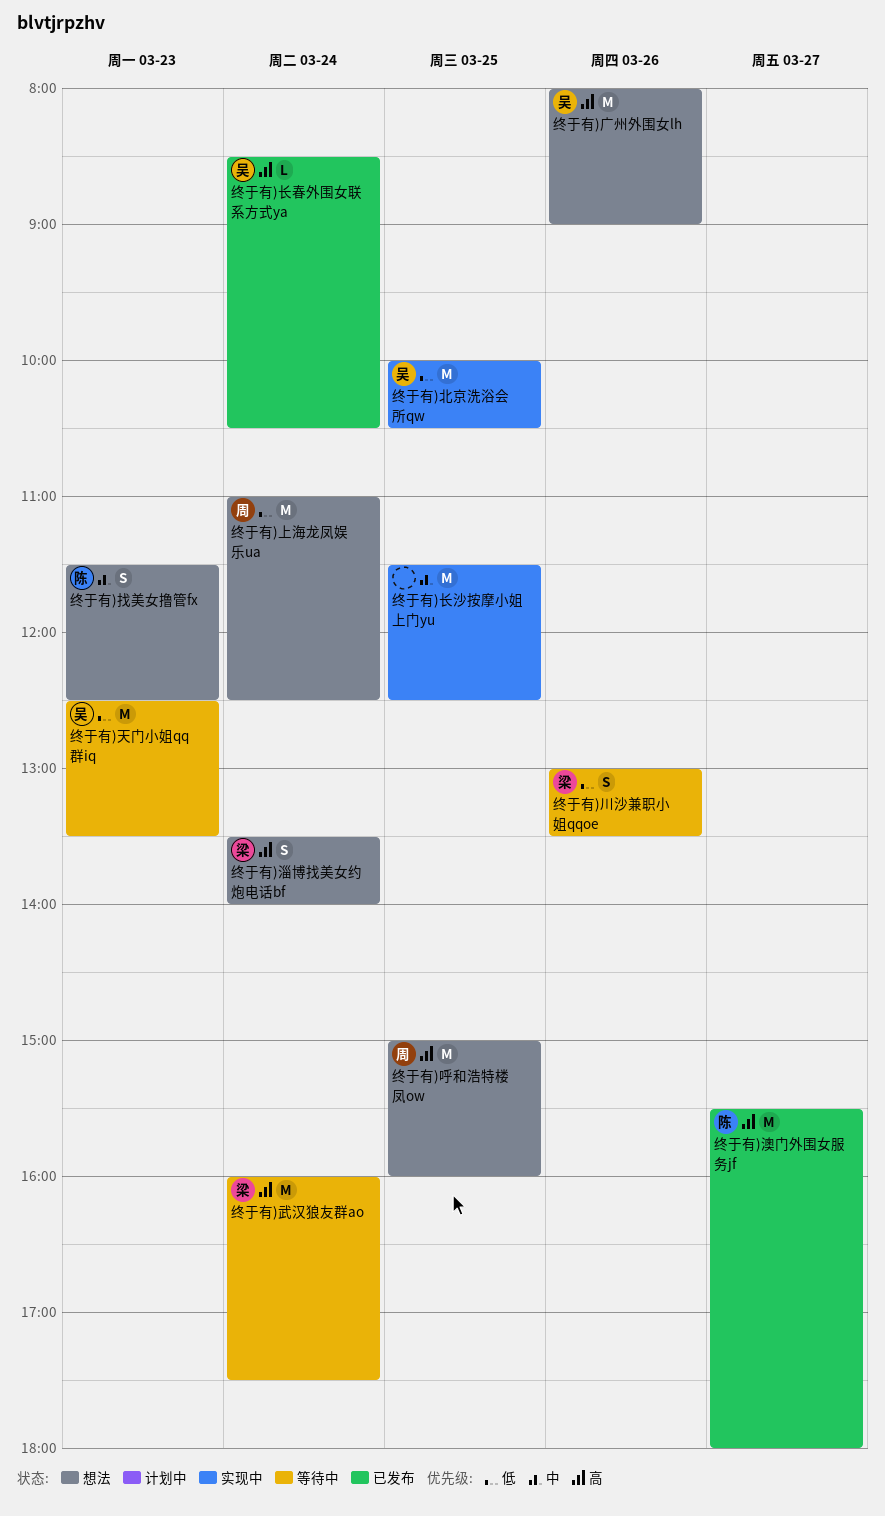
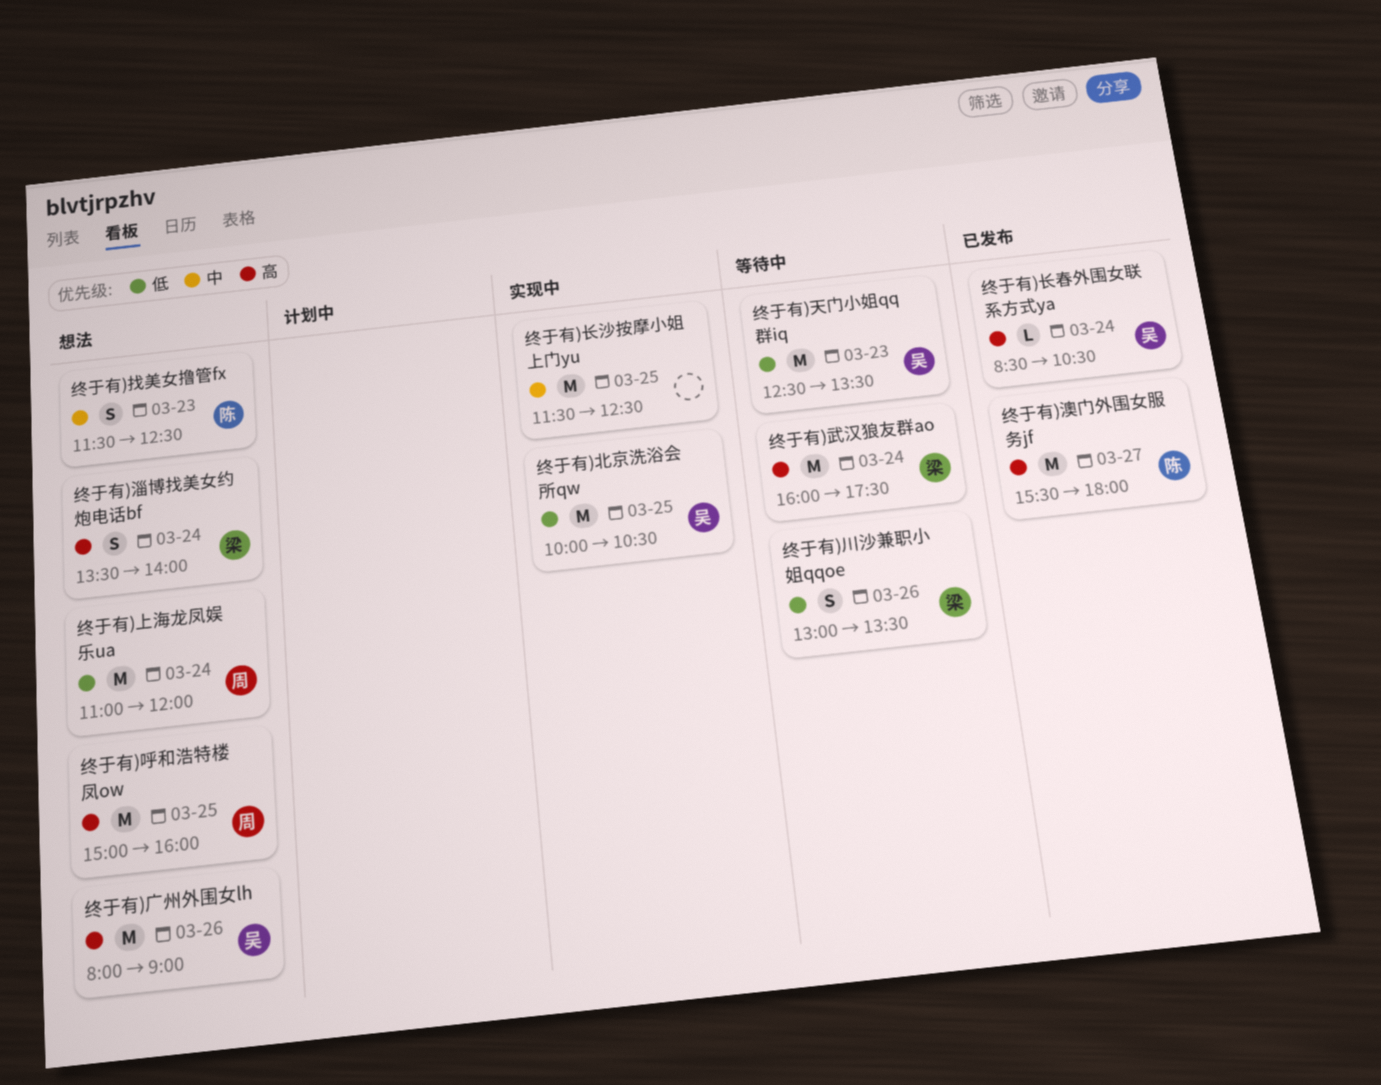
终于有)上海龙凤娱乐ua, ends: 12:30 -> 12:00

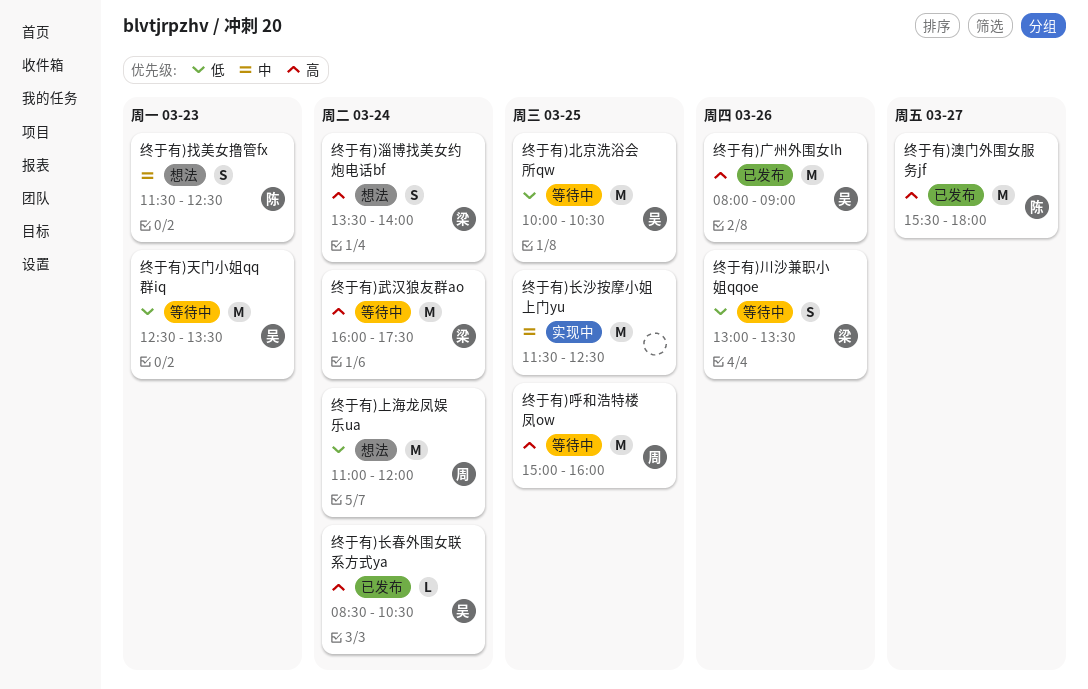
终于有)北京洗浴会所qw, status: 实现中 -> 等待中
终于有)呼和浩特楼凤ow, status: 想法 -> 等待中
终于有)广州外围女lh, status: 想法 -> 已发布

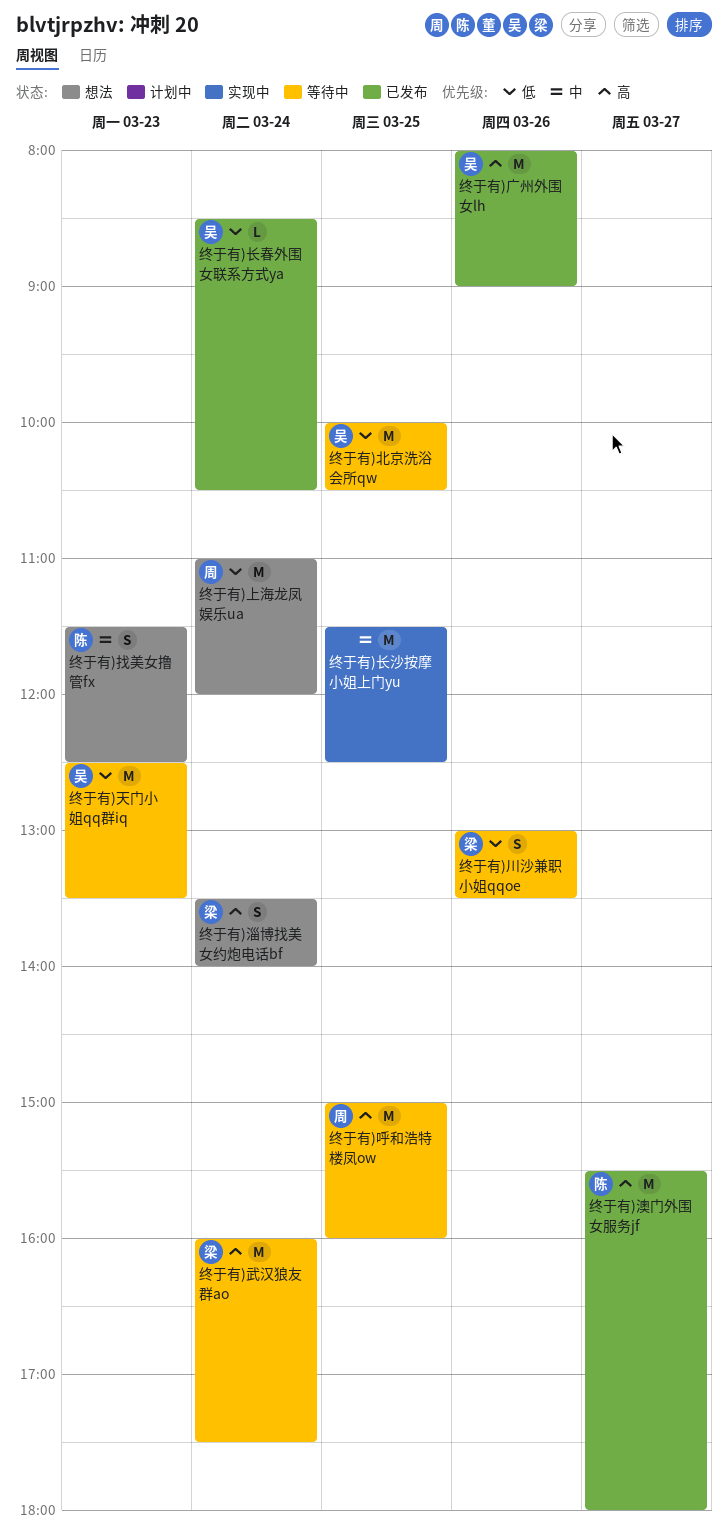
终于有)长春外围女联系方式ya, priority: 高 -> 低

